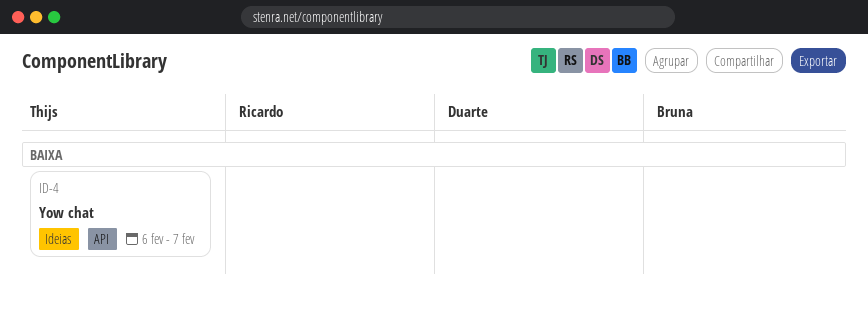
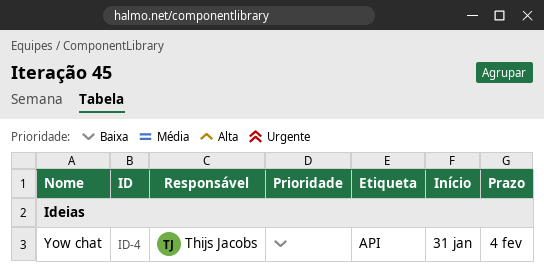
ID-4, start: Feb 6 -> Jan 31
ID-4, due: Feb 7 -> Feb 4

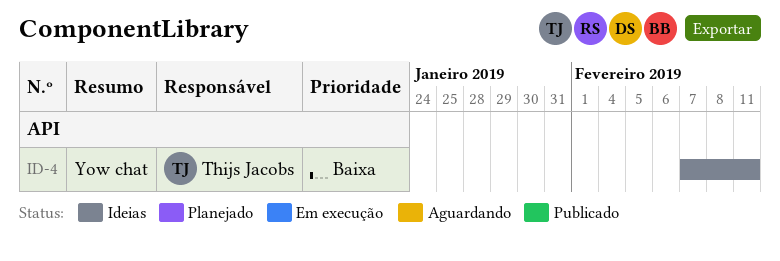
ID-4, start: Jan 31 -> Feb 7
ID-4, due: Feb 4 -> Feb 11

